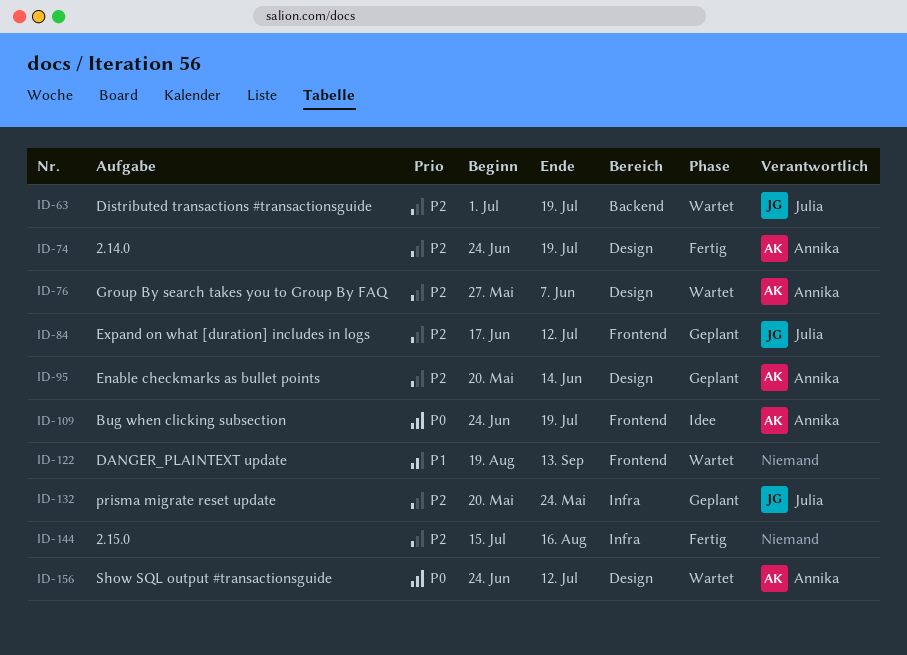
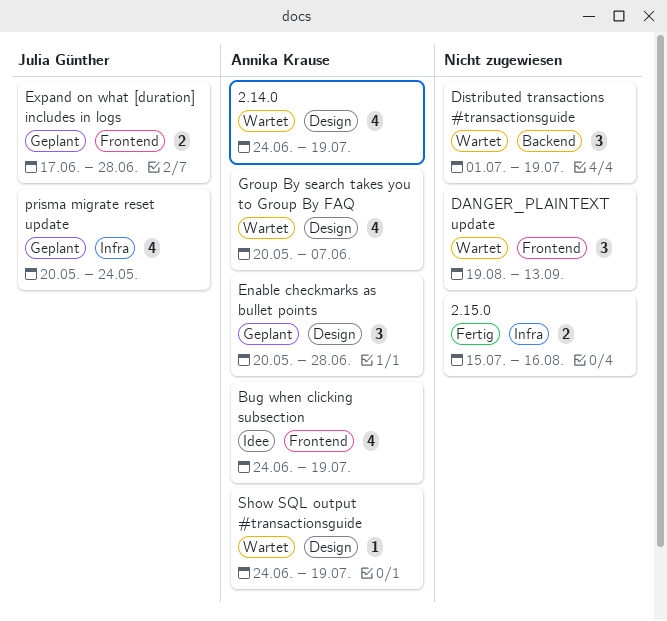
2.14.0, status: Fertig -> Wartet
Distributed transactions #transactionsguide, owner: Julia Günther -> none
Enable checkmarks as bullet points, due: Jun 14 -> Jun 28
Expand on what [duration] includes in logs, due: Jul 12 -> Jun 28
Group By search takes you to Group By FAQ, start: May 27 -> May 20
Show SQL output #transactionsguide, due: Jul 12 -> Jul 19

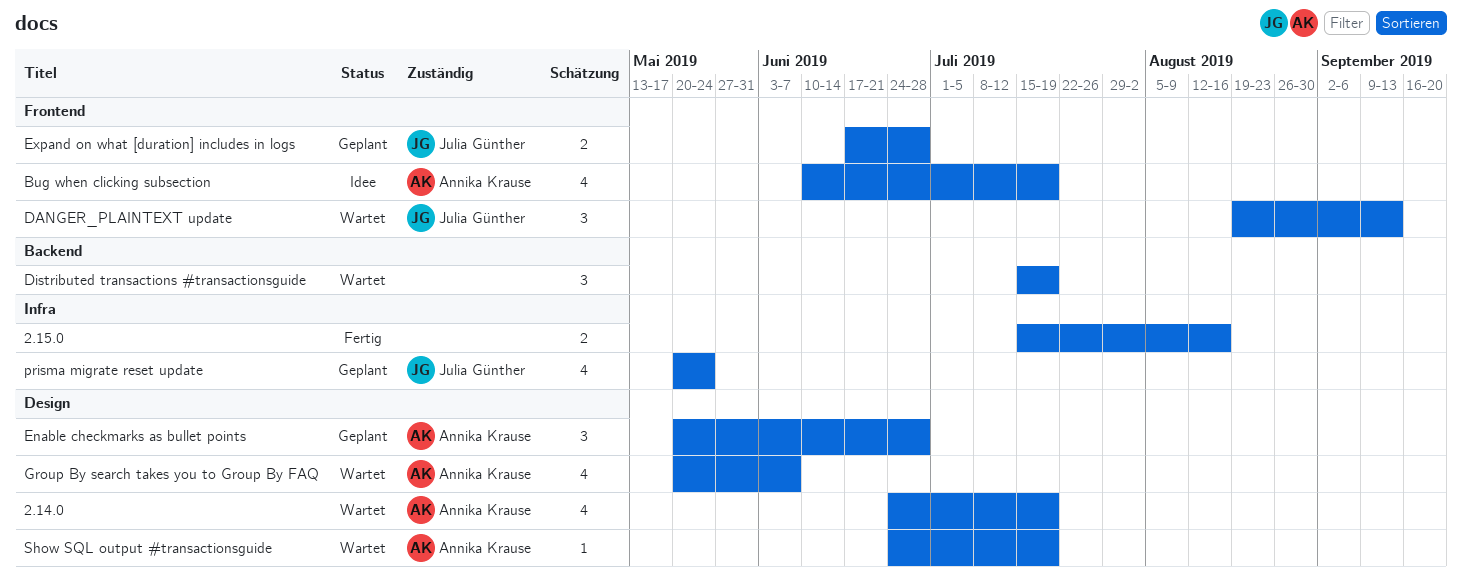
Bug when clicking subsection, start: Jun 24 -> Jun 10
DANGER_PLAINTEXT update, owner: none -> Julia Günther
Distributed transactions #transactionsguide, start: Jul 1 -> Jul 15

